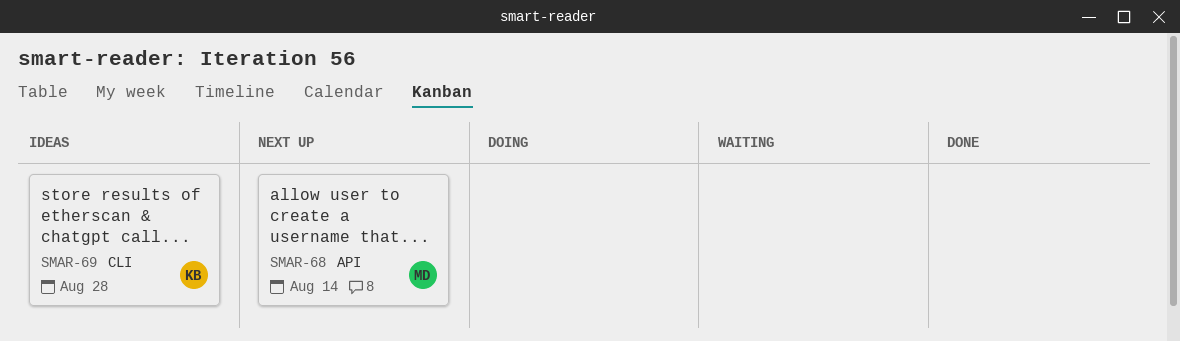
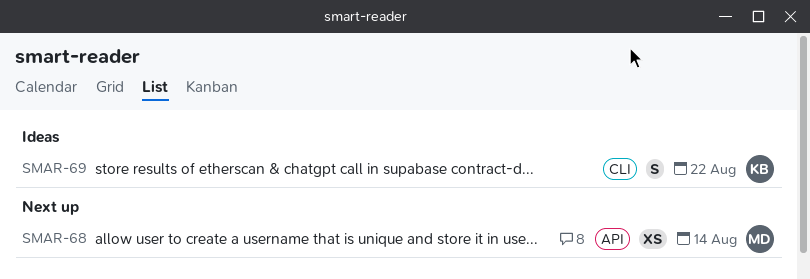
SMAR-69, due: Aug 28 -> Aug 22

